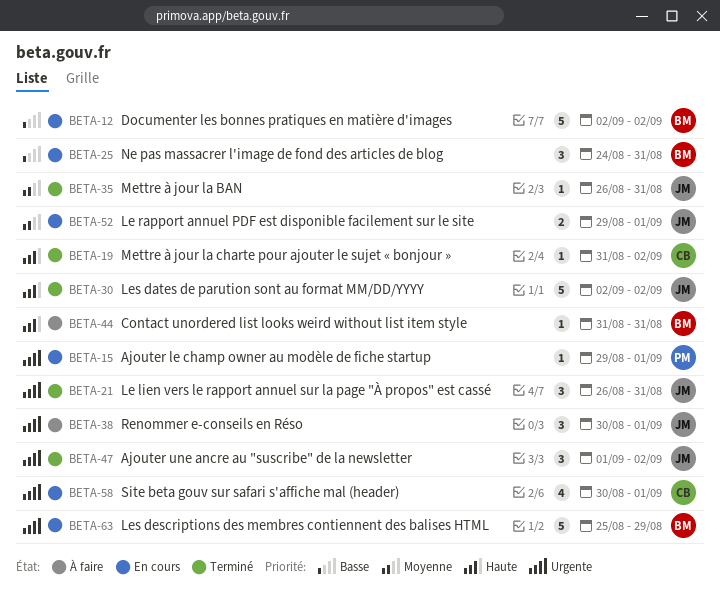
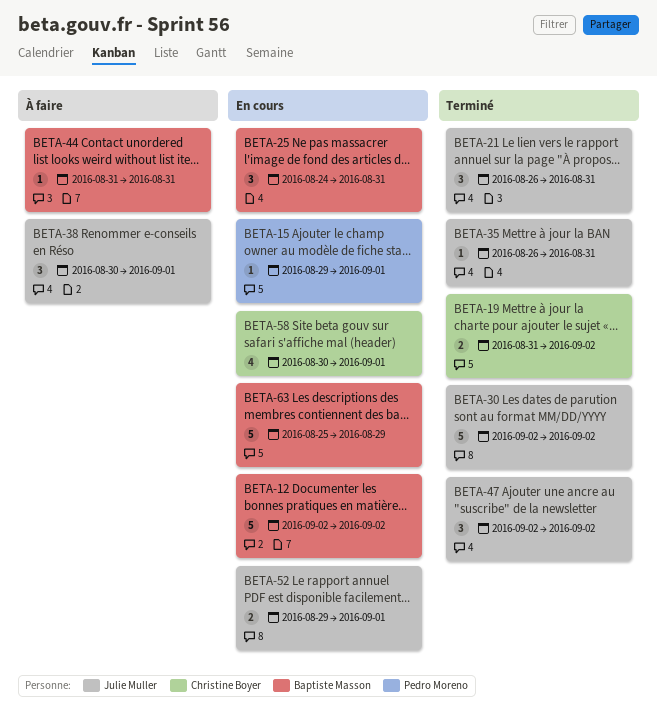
BETA-19, estimate: 1 -> 2
BETA-47, start: Sep 1 -> Sep 2

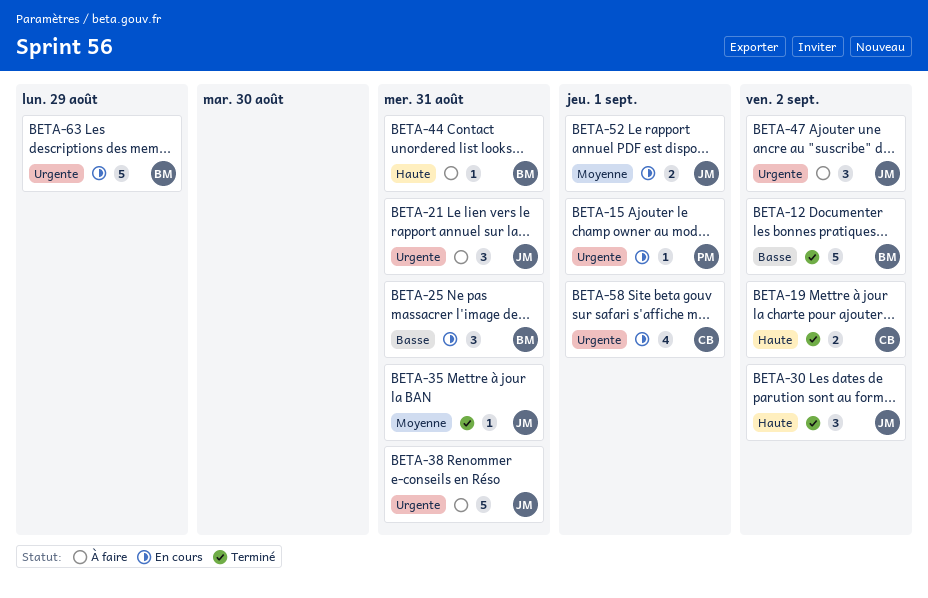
BETA-12, status: En cours -> Terminé
BETA-21, status: Terminé -> À faire
BETA-30, estimate: 5 -> 3
BETA-38, estimate: 3 -> 5
BETA-38, due: Sep 1 -> Aug 31
BETA-47, status: Terminé -> À faire

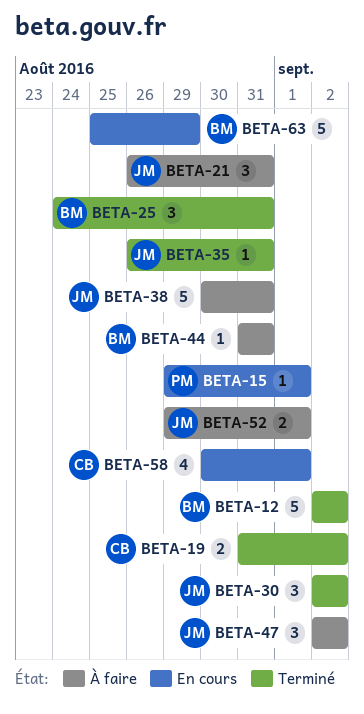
BETA-25, status: En cours -> Terminé
BETA-52, status: En cours -> À faire

